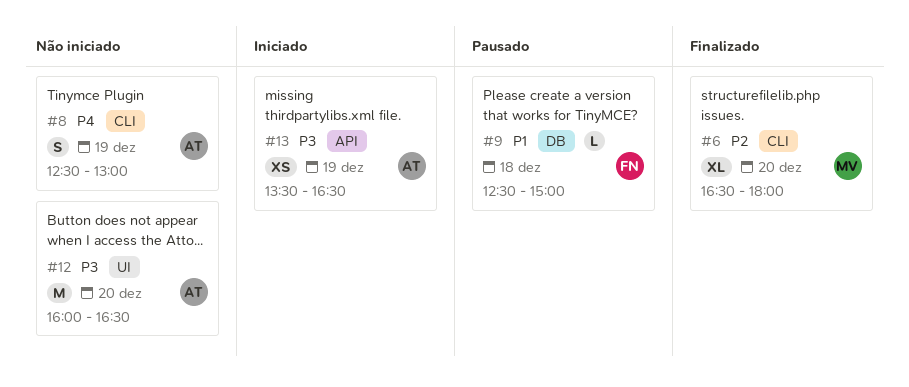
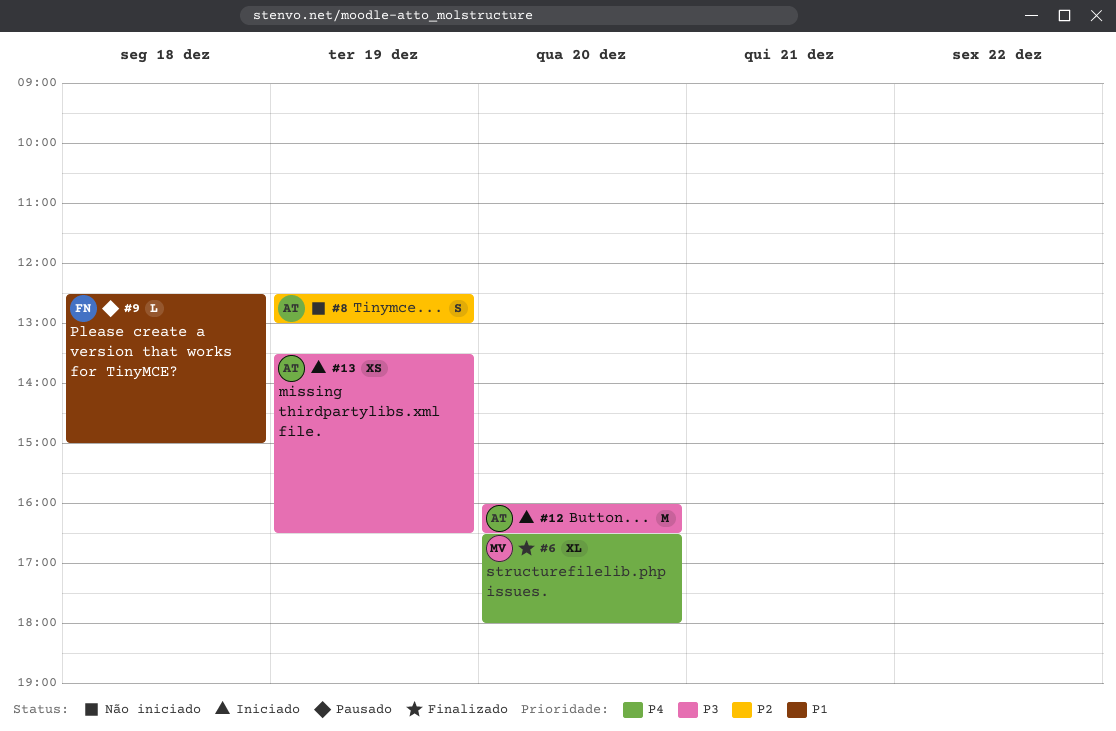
#6, priority: P2 -> P4
#8, priority: P4 -> P2
#12, status: Não iniciado -> Iniciado

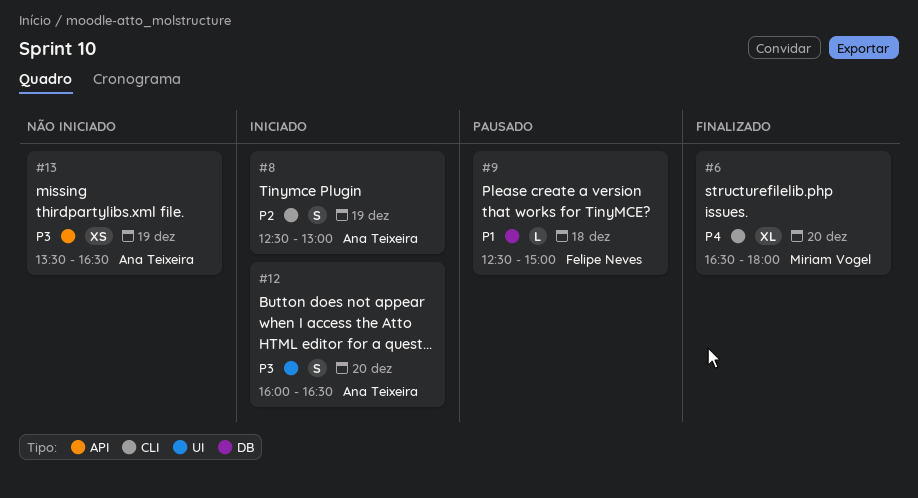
#8, status: Não iniciado -> Iniciado
#12, estimate: M -> S
#13, status: Iniciado -> Não iniciado

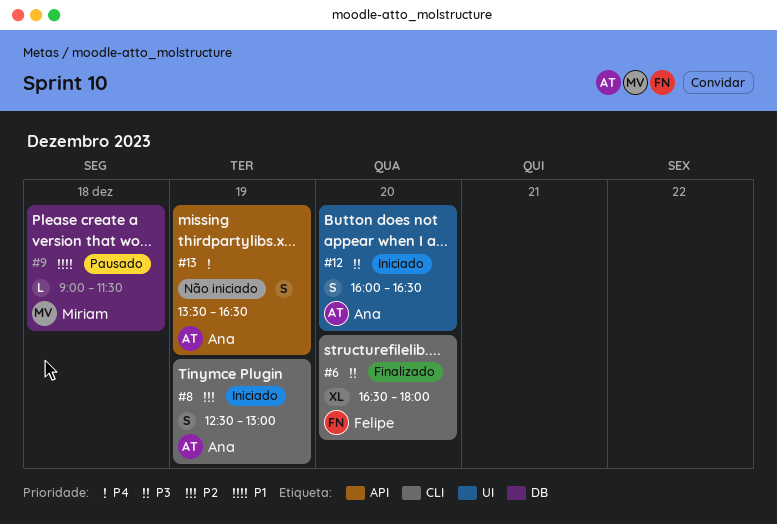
#6, owner: Miriam Vogel -> Felipe Neves
#6, priority: P4 -> P3
#9, owner: Felipe Neves -> Miriam Vogel
#9, begins: 12:30 -> 09:00
#9, ends: 15:00 -> 11:30
#13, priority: P3 -> P4
#13, estimate: XS -> S

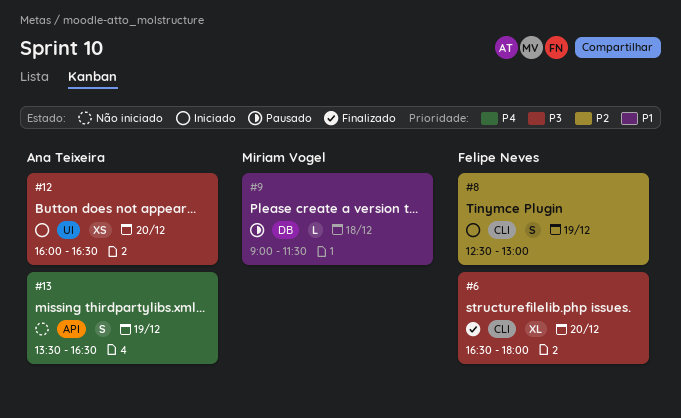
#8, owner: Ana Teixeira -> Felipe Neves
#12, estimate: S -> XS

